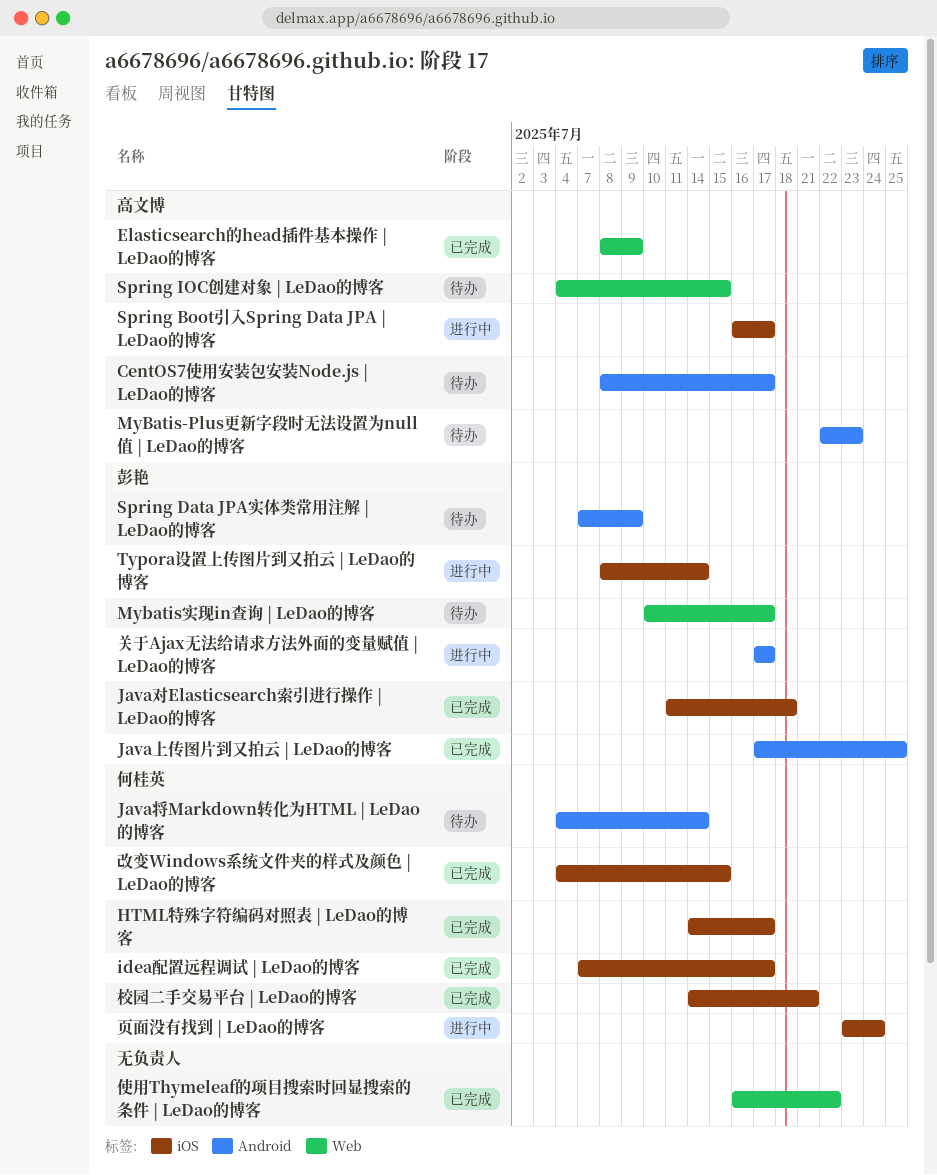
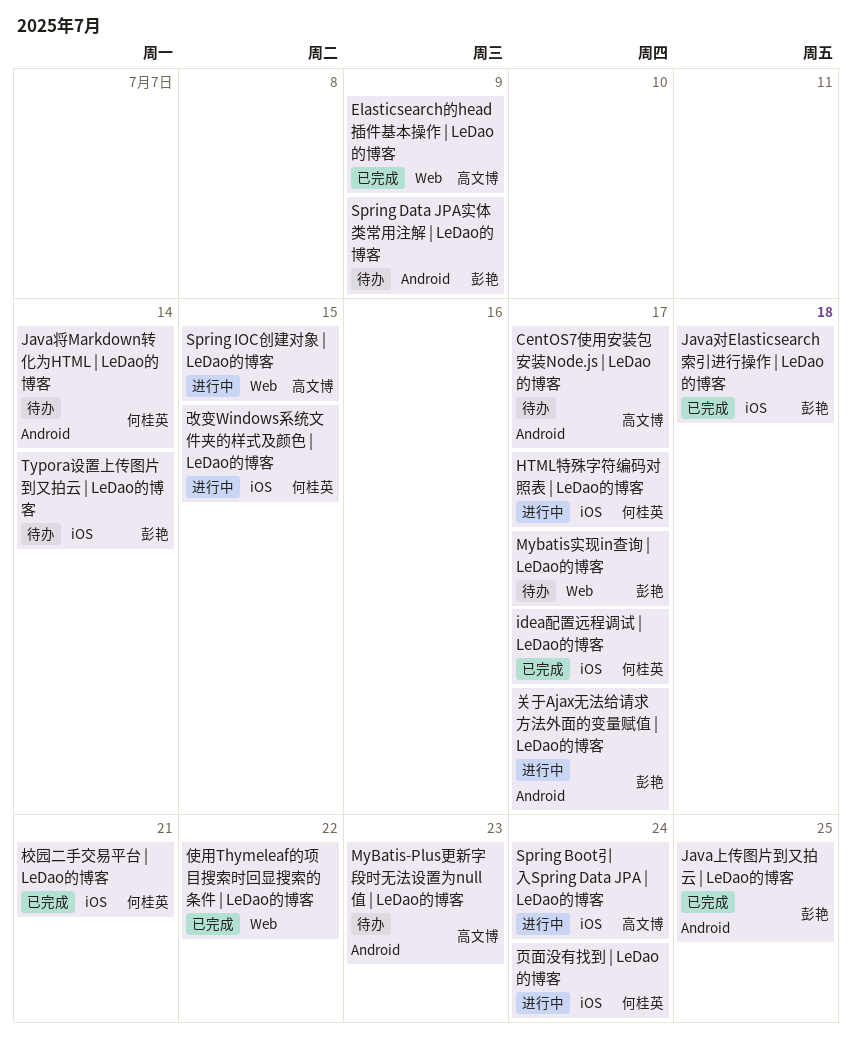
HTML特殊字符编码对照表 | LeDao的博客, status: 已完成 -> 进行中
Spring Boot引入Spring Data JPA | LeDao的博客, due: Jul 17 -> Jul 24
Spring IOC创建对象 | LeDao的博客, status: 待办 -> 进行中
Typora设置上传图片到又拍云 | LeDao的博客, status: 进行中 -> 待办
改变Windows系统文件夹的样式及颜色 | LeDao的博客, status: 已完成 -> 进行中

